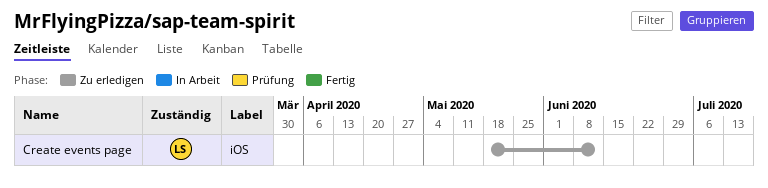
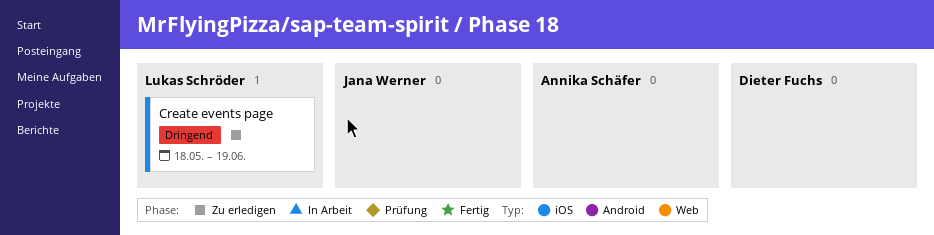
Create events page, due: Jun 12 -> Jun 19

